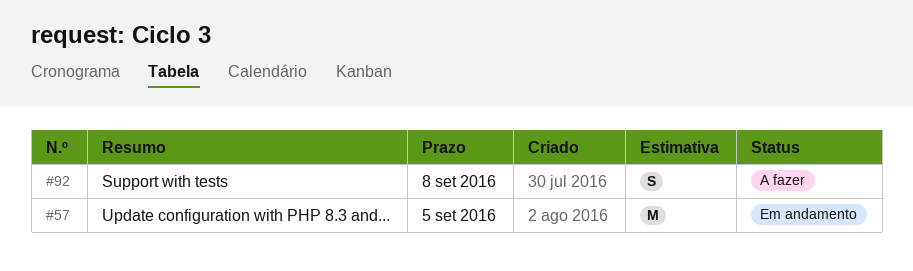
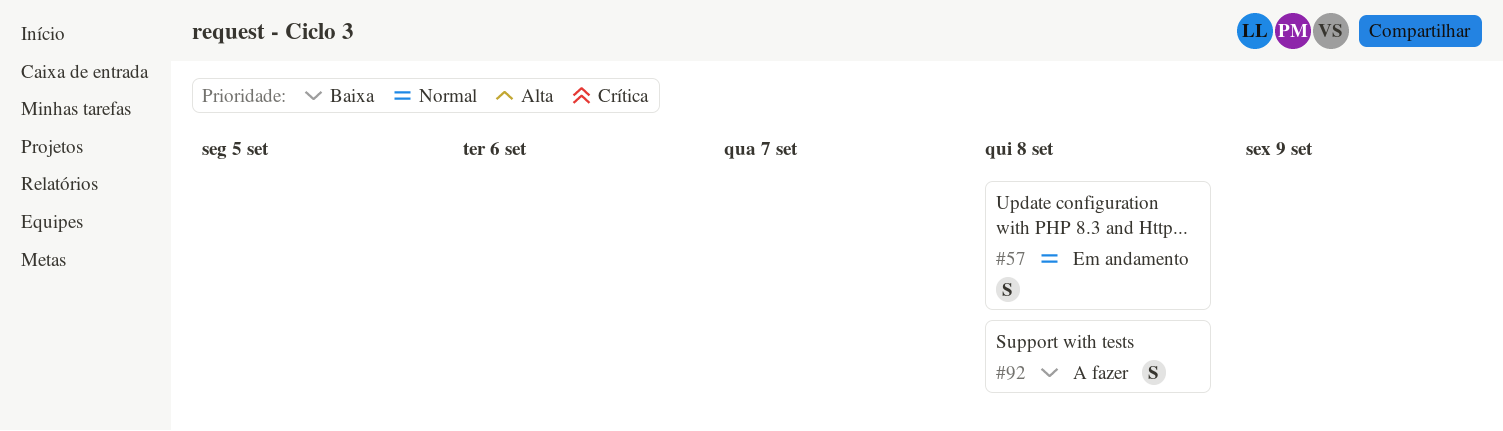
#57, estimate: M -> S
#57, due: Sep 5 -> Sep 8

